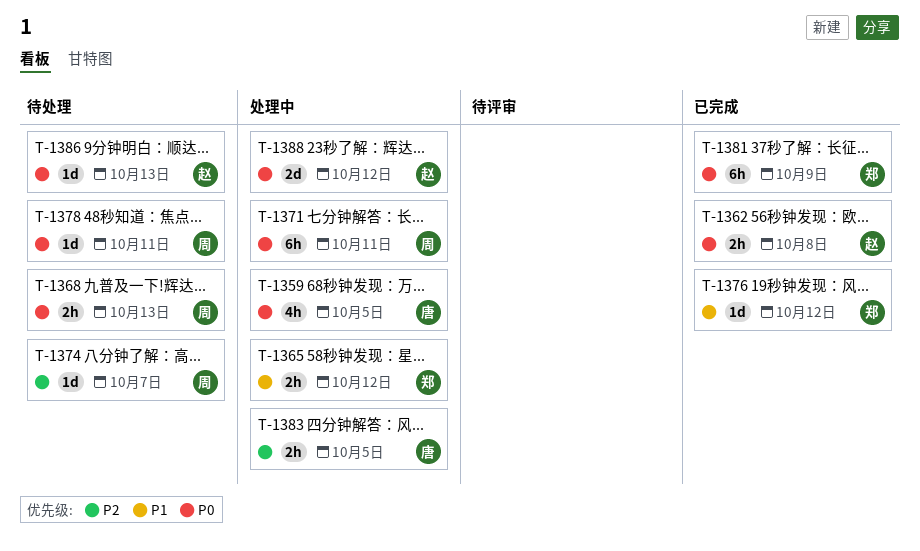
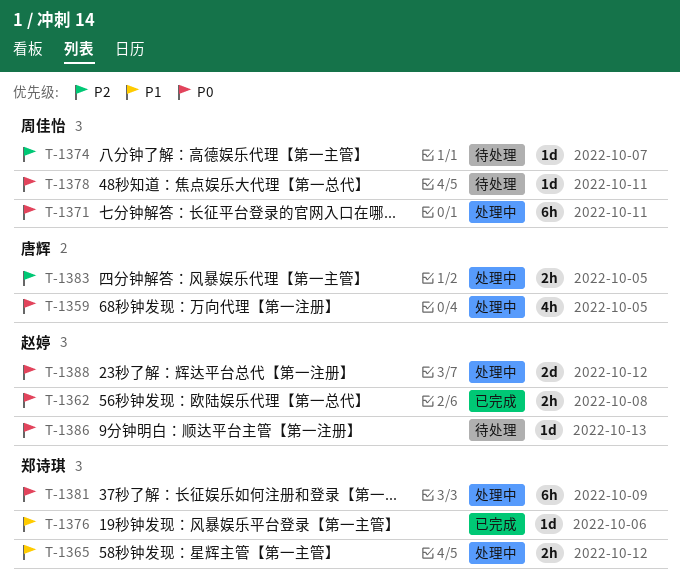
T-1368: present -> none
T-1376, due: Oct 12 -> Oct 6
T-1381, status: 已完成 -> 处理中

